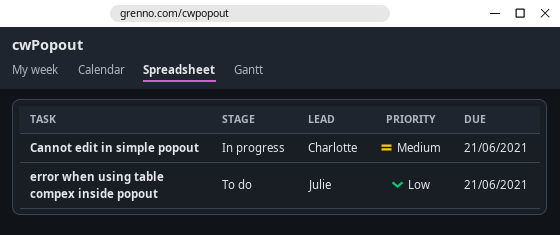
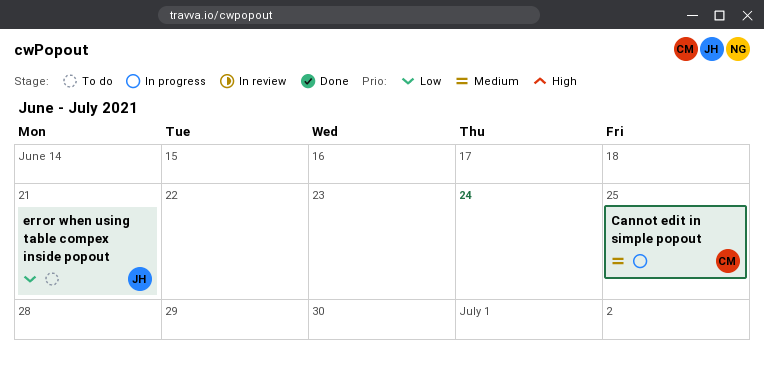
Cannot edit in simple popout, due: Jun 21 -> Jun 25

